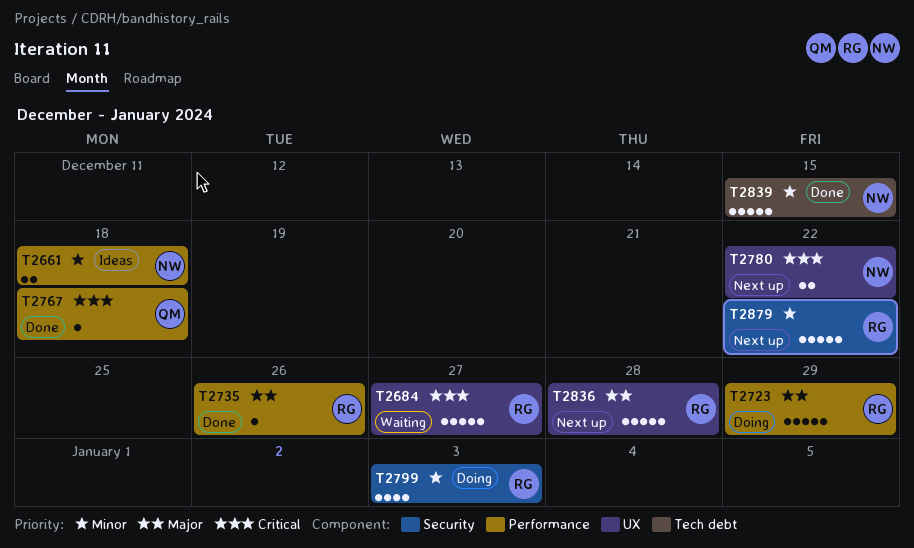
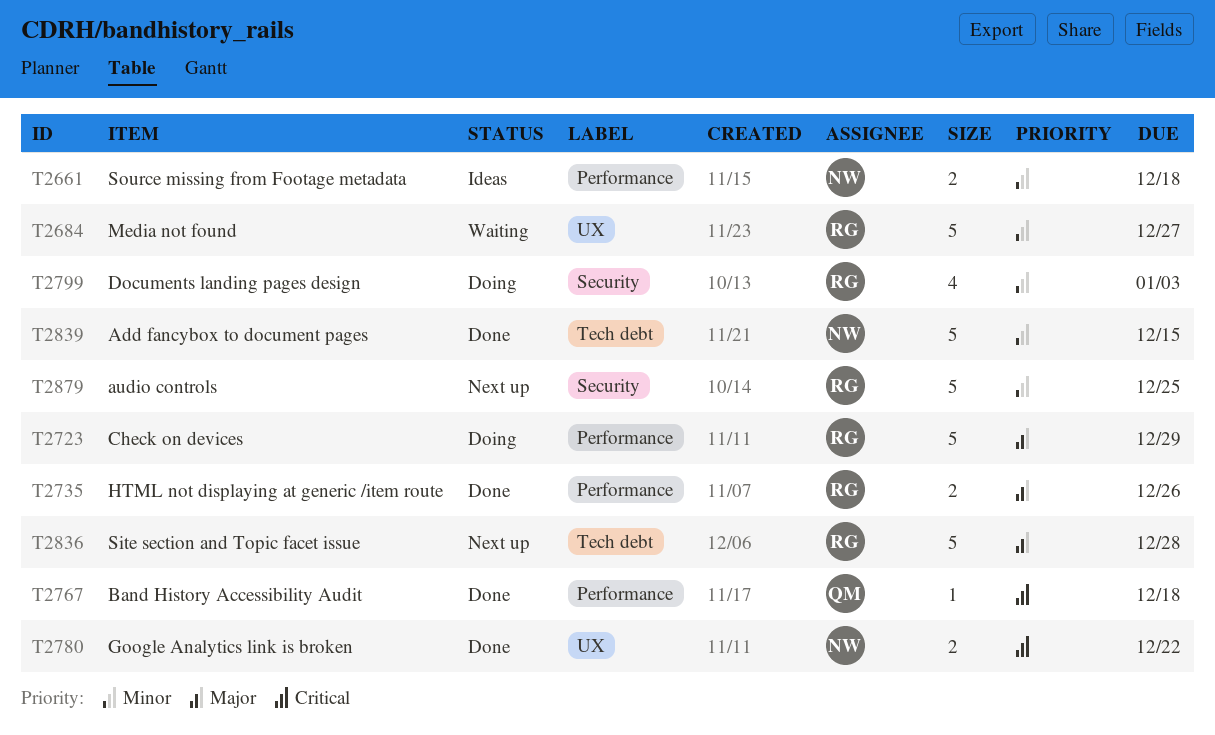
T2684, priority: Critical -> Minor
T2735, estimate: 1 -> 2
T2780, status: Next up -> Done
T2836, label: UX -> Tech debt
T2879, due: Dec 22 -> Dec 25

